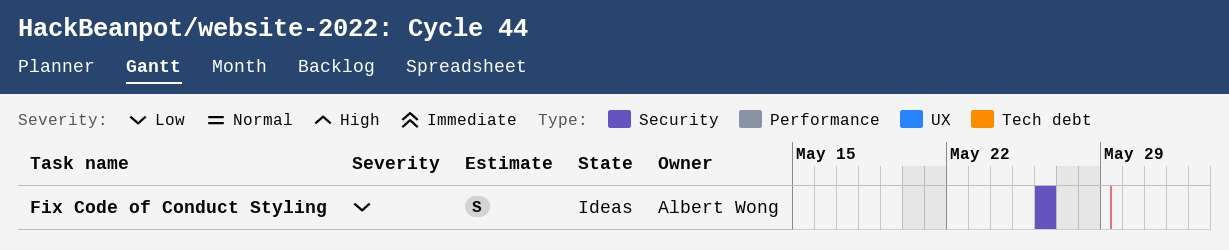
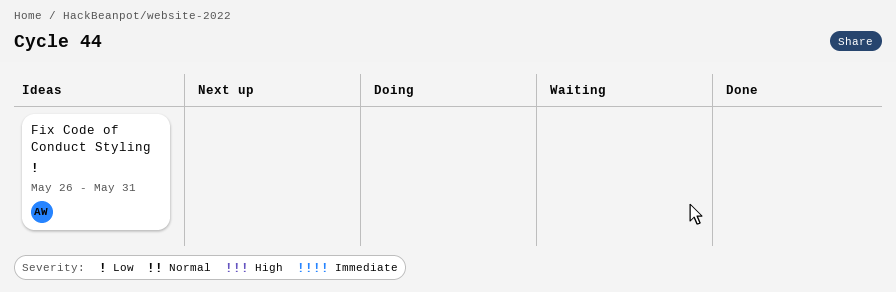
Fix Code of Conduct Styling, due: May 26 -> May 31

